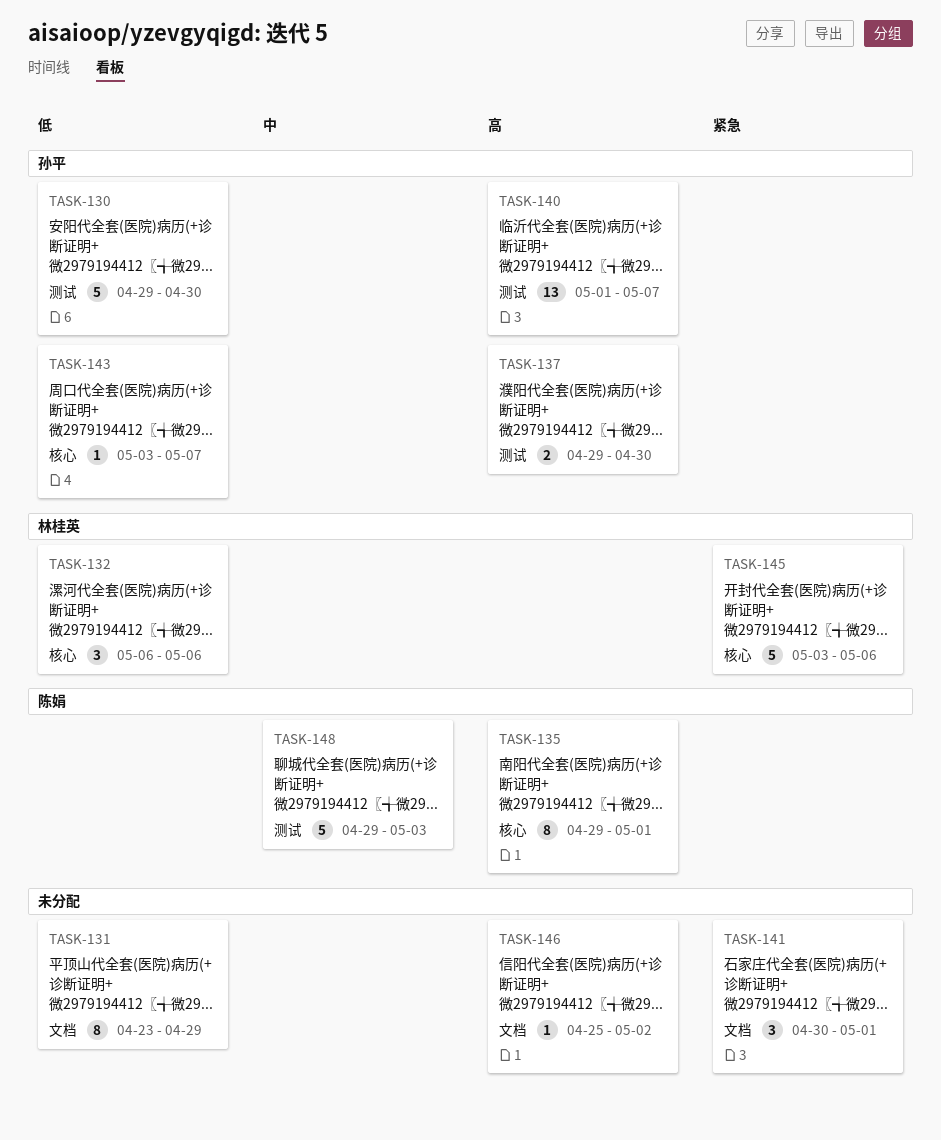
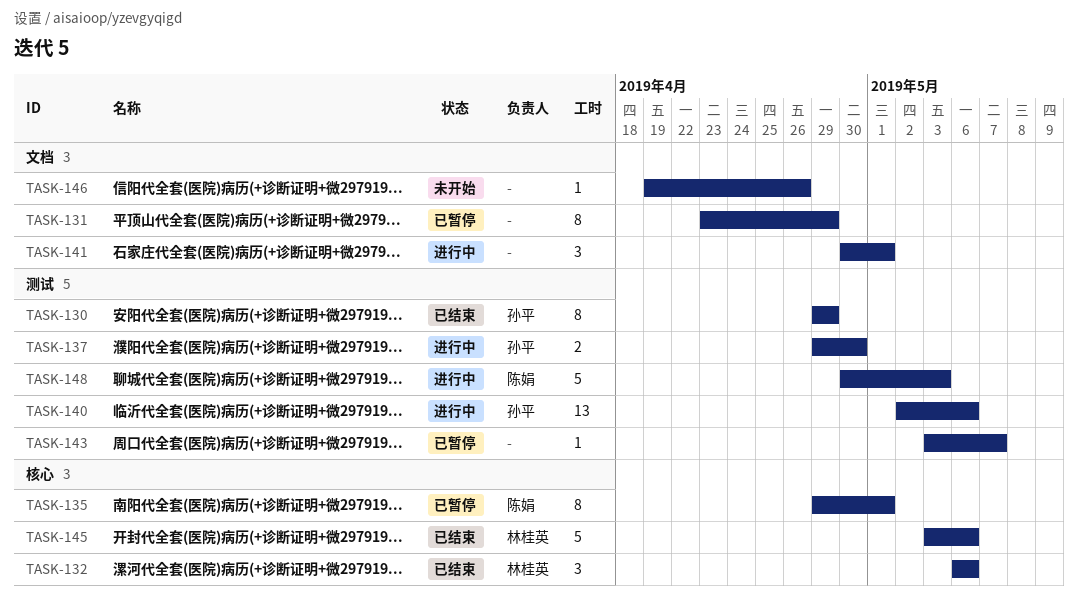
TASK-130, estimate: 5 -> 8
TASK-130, due: Apr 30 -> Apr 29
TASK-140, start: May 1 -> May 2
TASK-140, due: May 7 -> May 6
TASK-143, owner: 孙平 -> none
TASK-143, label: 核心 -> 测试
TASK-146, start: Apr 25 -> Apr 19
TASK-146, due: May 2 -> Apr 26
TASK-148, start: Apr 29 -> Apr 30

